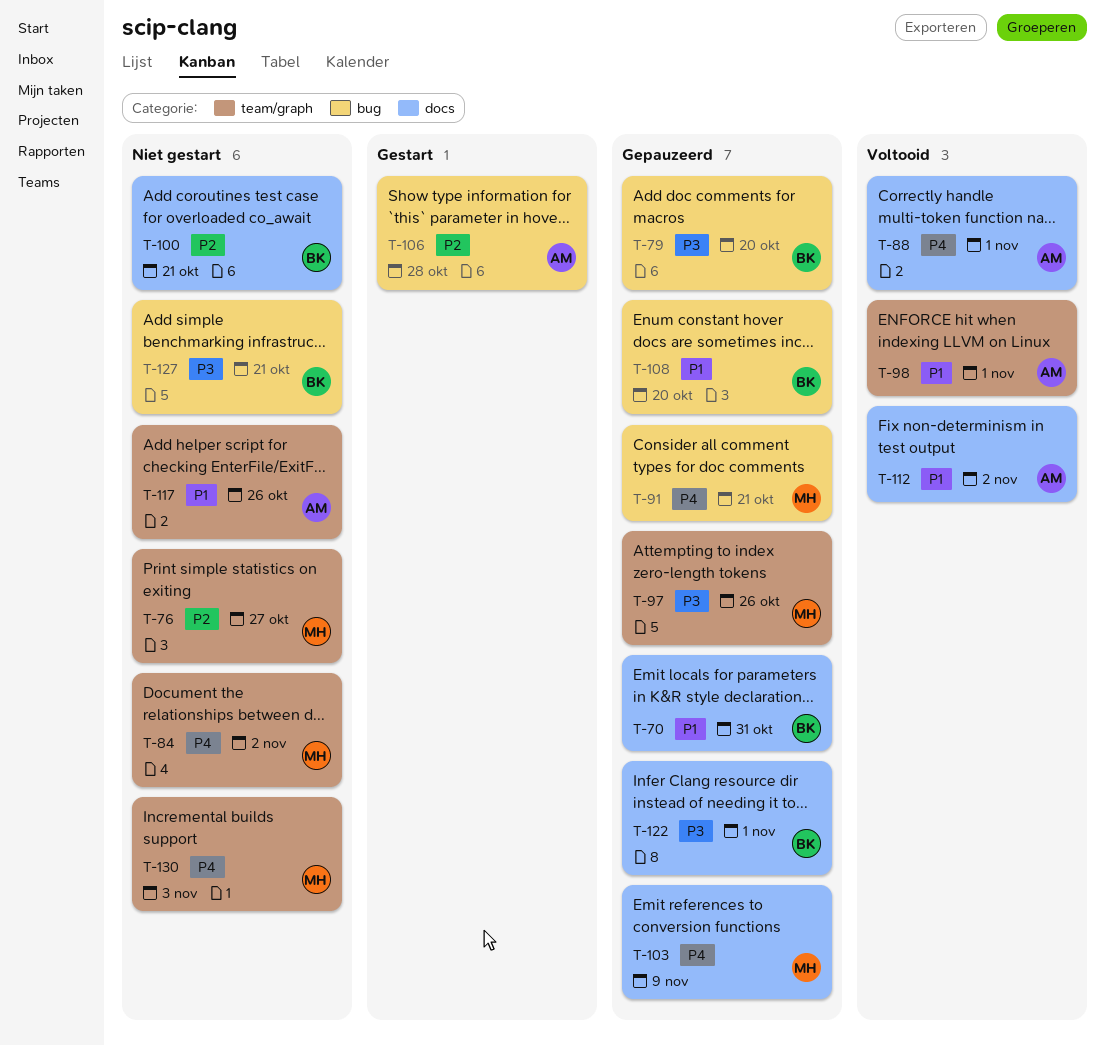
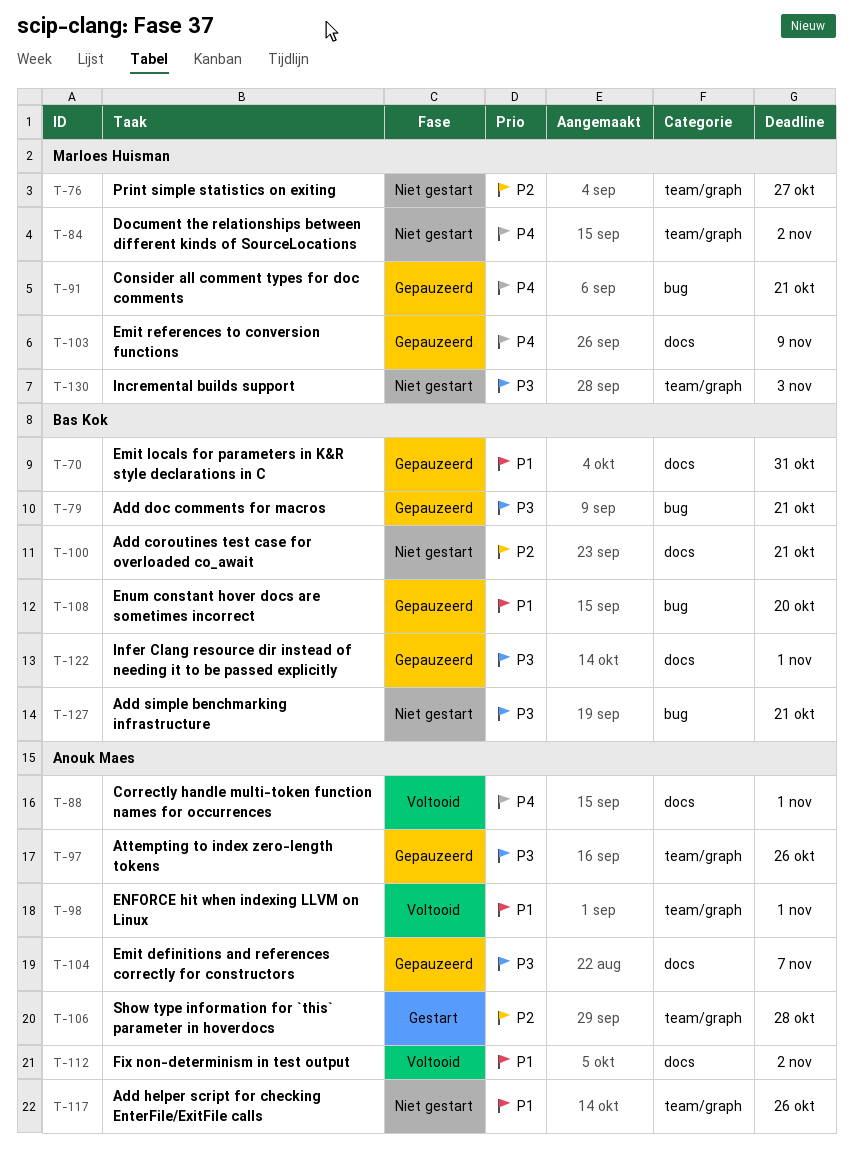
T-79, due: Oct 20 -> Oct 21
T-97, owner: Marloes Huisman -> Anouk Maes
T-104: none -> present
T-106, label: bug -> team/graph
T-130, priority: P4 -> P3

